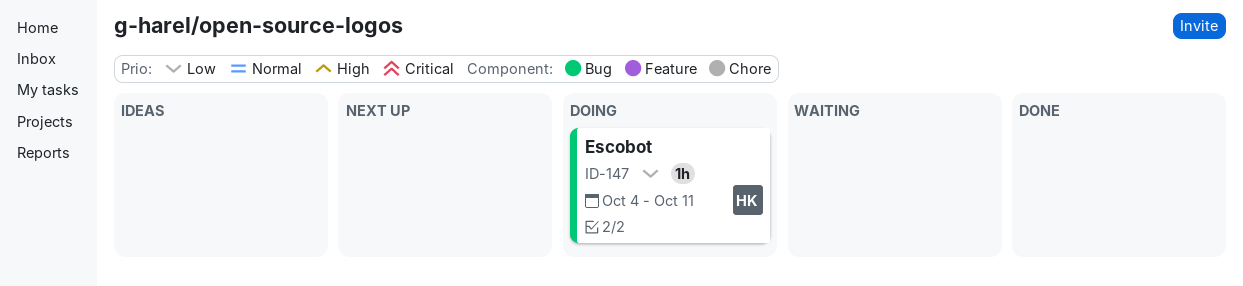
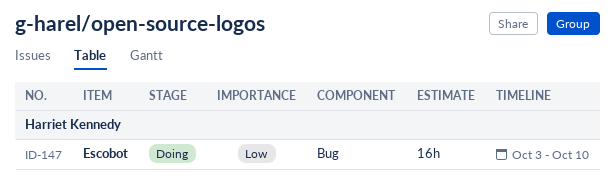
ID-147, estimate: 1h -> 16h
ID-147, start: Oct 4 -> Oct 3
ID-147, due: Oct 11 -> Oct 10

